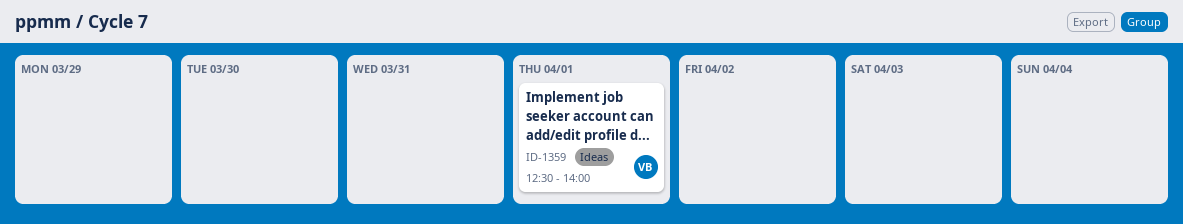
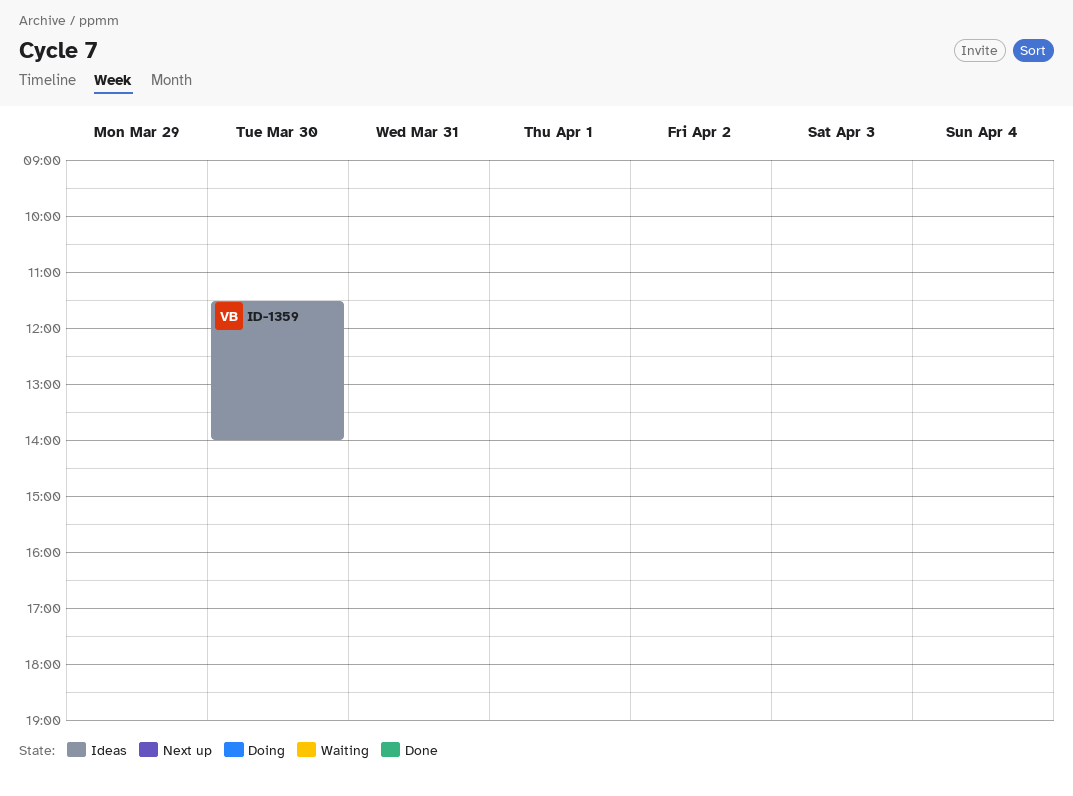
ID-1359, day: Apr 1 -> Mar 30
ID-1359, begins: 12:30 -> 11:30

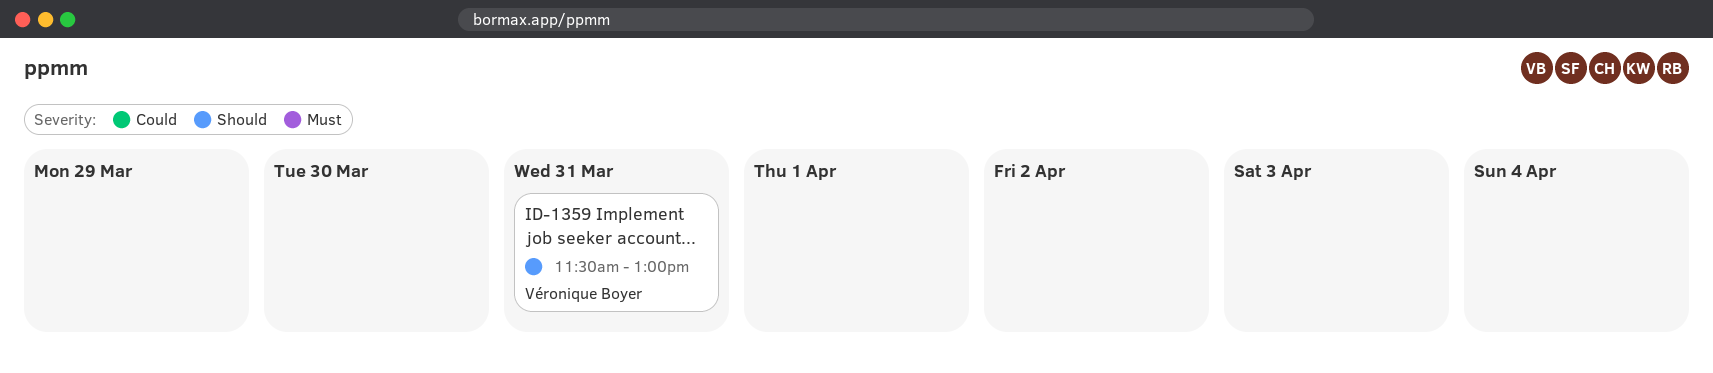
ID-1359, day: Mar 30 -> Mar 31
ID-1359, ends: 14:00 -> 13:00

